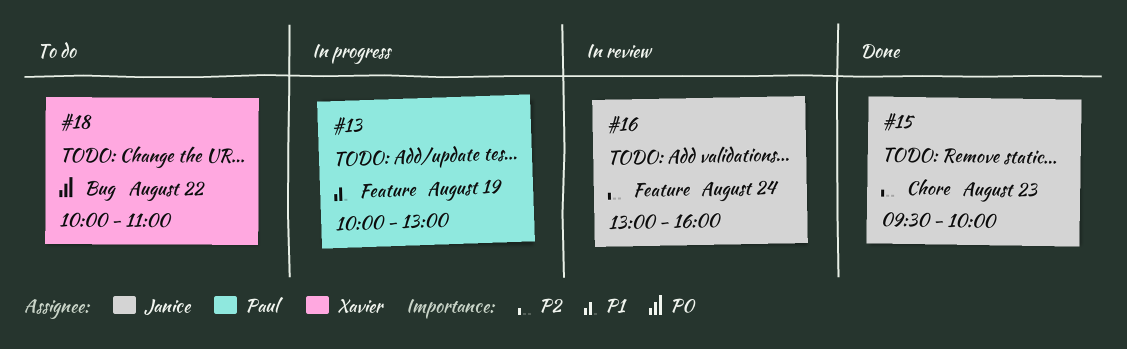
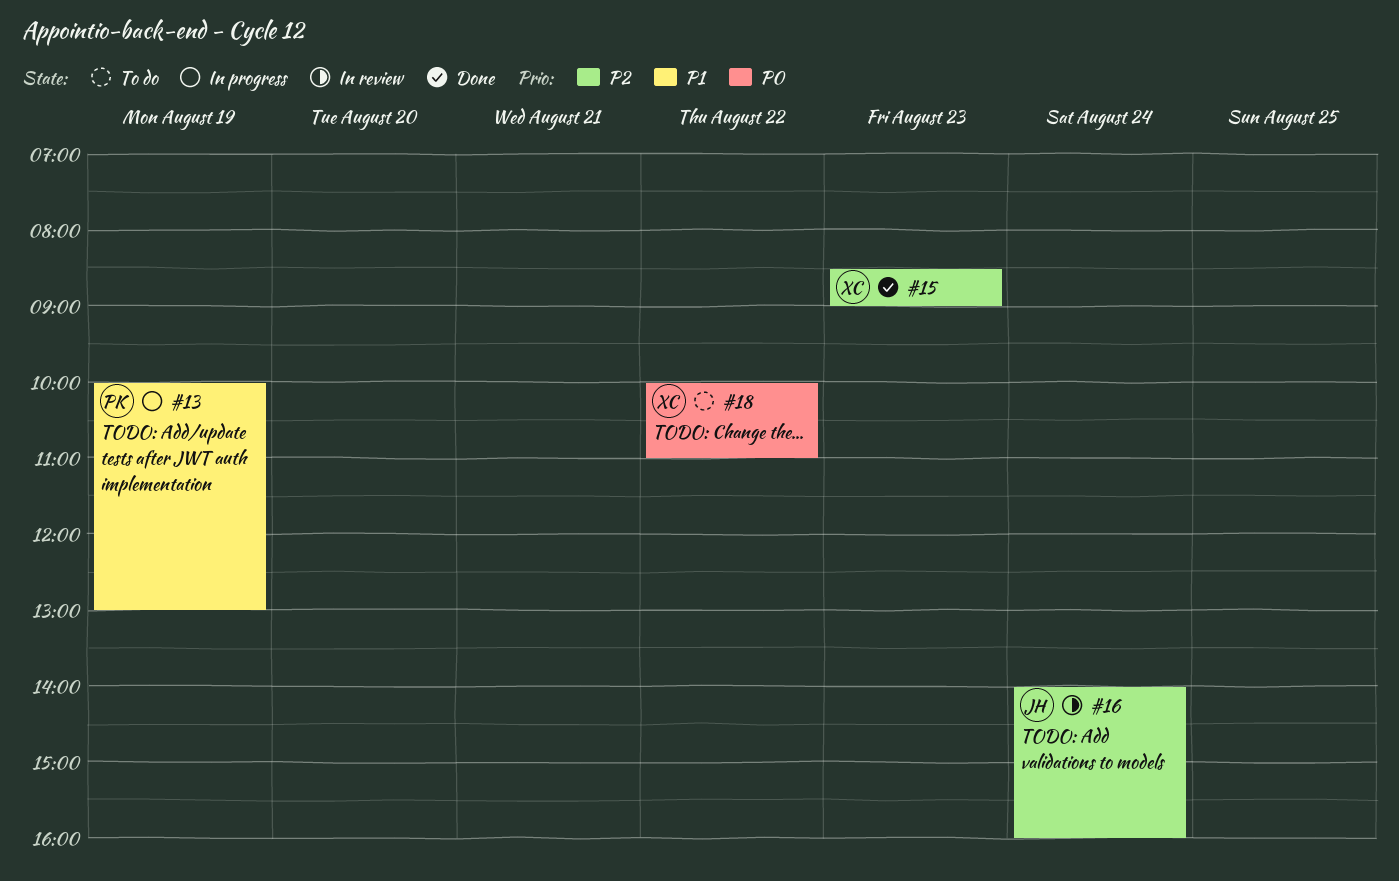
#15, owner: Janice -> Xavier
#15, begins: 09:30 -> 08:30
#15, ends: 10:00 -> 09:00
#16, begins: 13:00 -> 14:00

